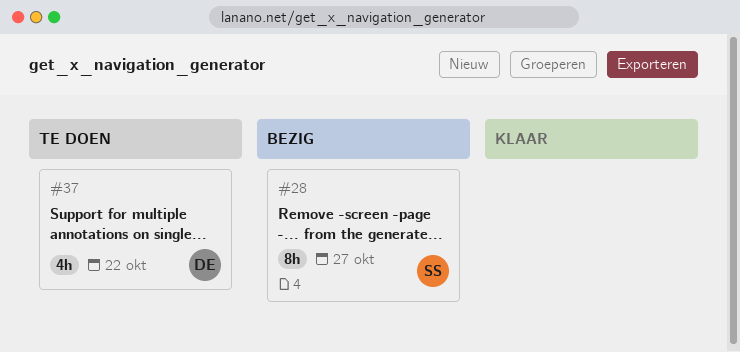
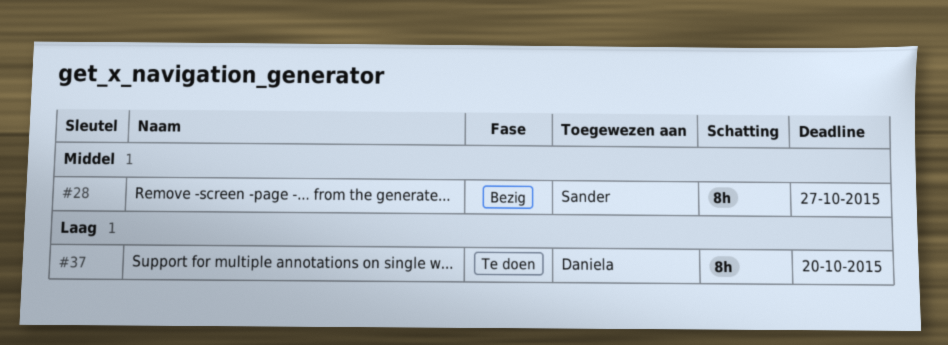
#37, estimate: 4h -> 8h
#37, due: Oct 22 -> Oct 20

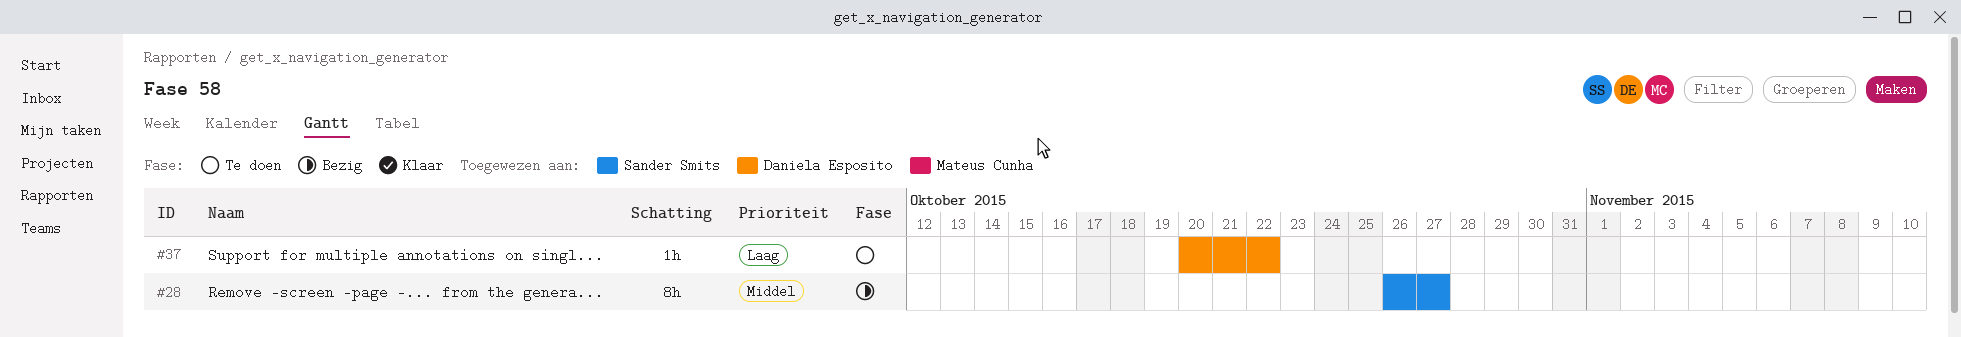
#37, estimate: 8h -> 1h
#37, due: Oct 20 -> Oct 22

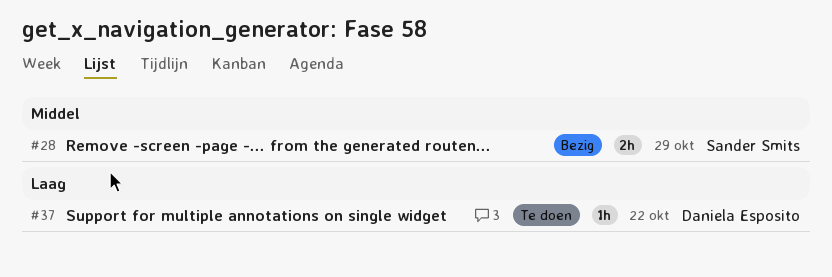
#28, estimate: 8h -> 2h
#28, due: Oct 27 -> Oct 29

